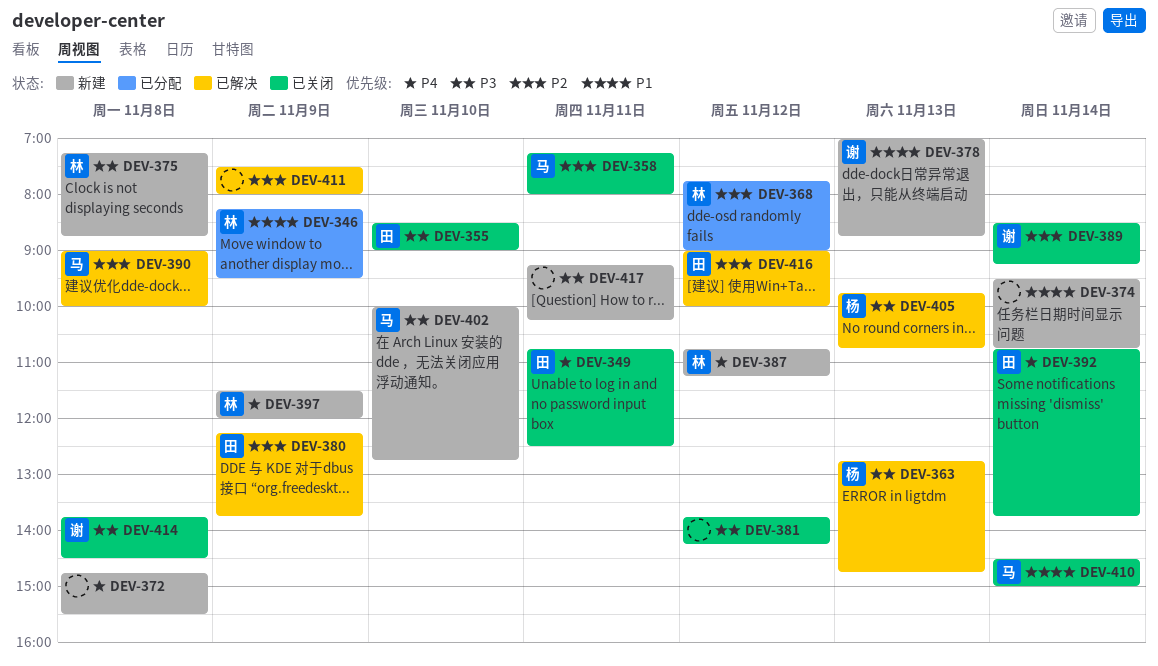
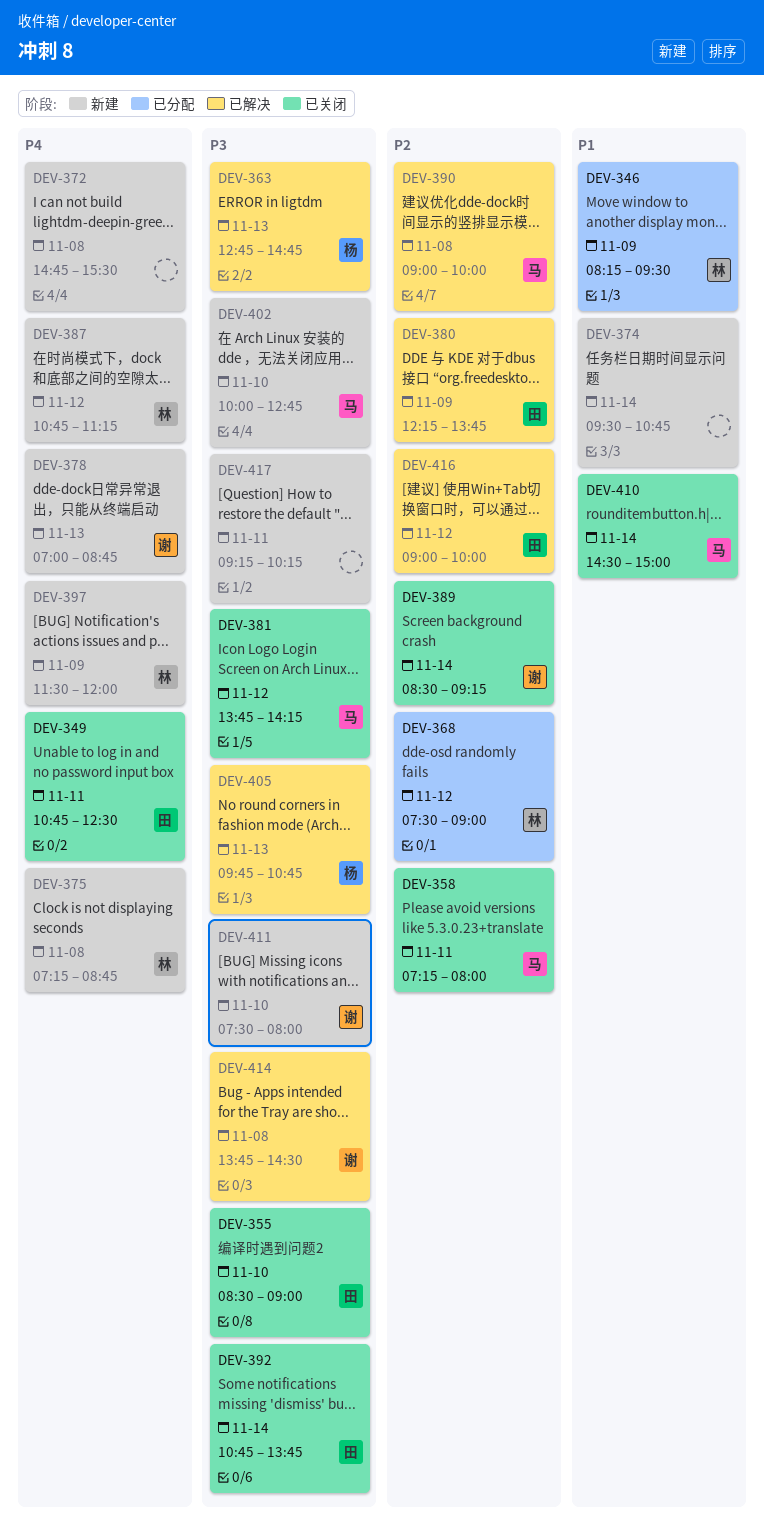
DEV-368, begins: 07:45 -> 07:30
DEV-375, priority: P3 -> P4
DEV-378, priority: P1 -> P4
DEV-381, owner: none -> 马
DEV-392, priority: P4 -> P3
DEV-411, status: 已解决 -> 新建
DEV-411, owner: none -> 谢
DEV-411, priority: P2 -> P3
DEV-411, day: Nov 9 -> Nov 10
DEV-414, status: 已关闭 -> 已解决

